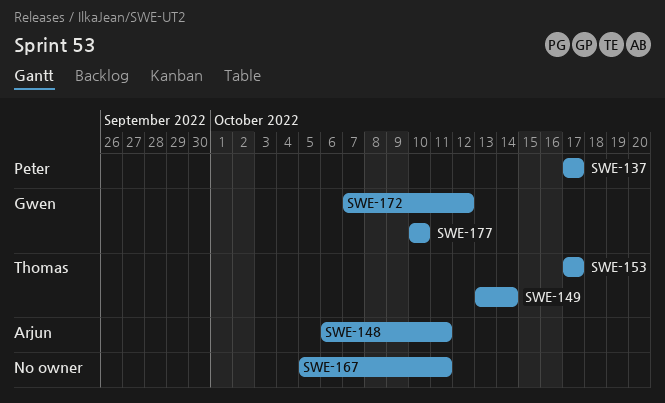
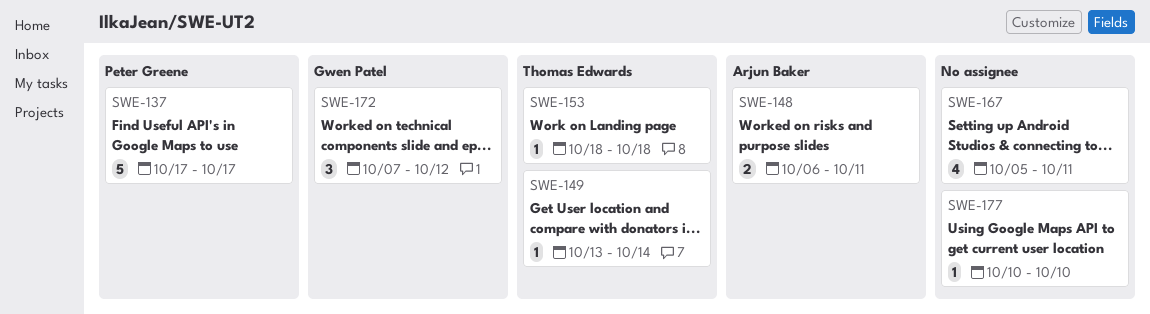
SWE-153, start: Oct 17 -> Oct 18
SWE-153, due: Oct 17 -> Oct 18
SWE-177, owner: Gwen Patel -> none

